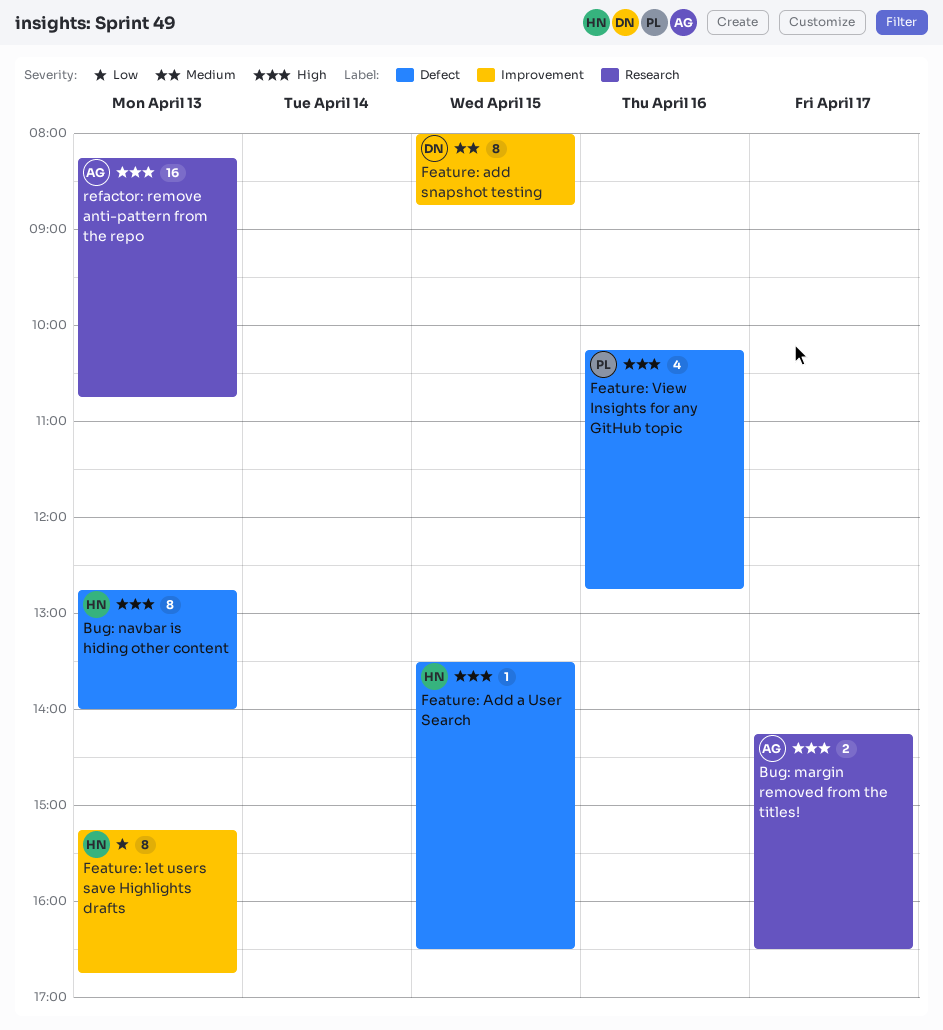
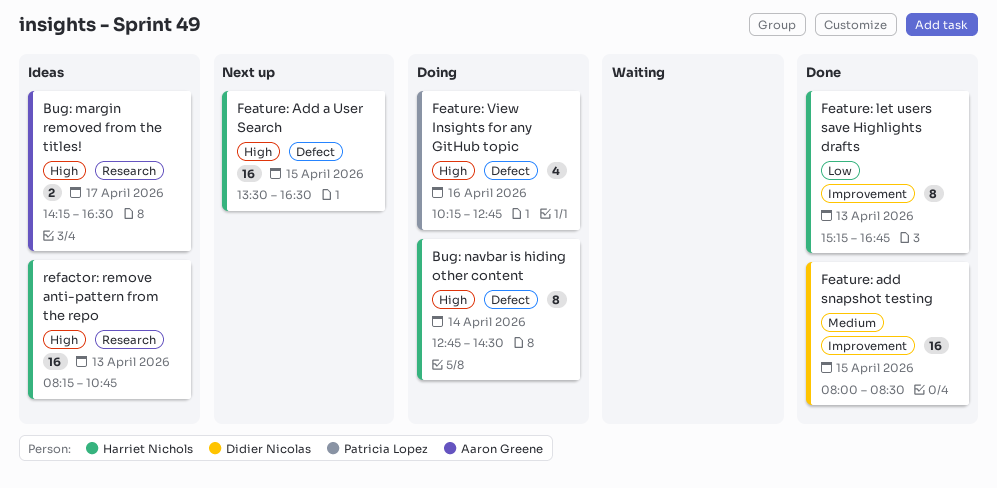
Bug: navbar is hiding other content, day: Apr 13 -> Apr 14
Bug: navbar is hiding other content, ends: 14:00 -> 14:30
Feature: Add a User Search, estimate: 1 -> 16
Feature: add snapshot testing, estimate: 8 -> 16
Feature: add snapshot testing, ends: 08:45 -> 08:30
refactor: remove anti-pattern from the repo, owner: Aaron Greene -> Harriet Nichols

